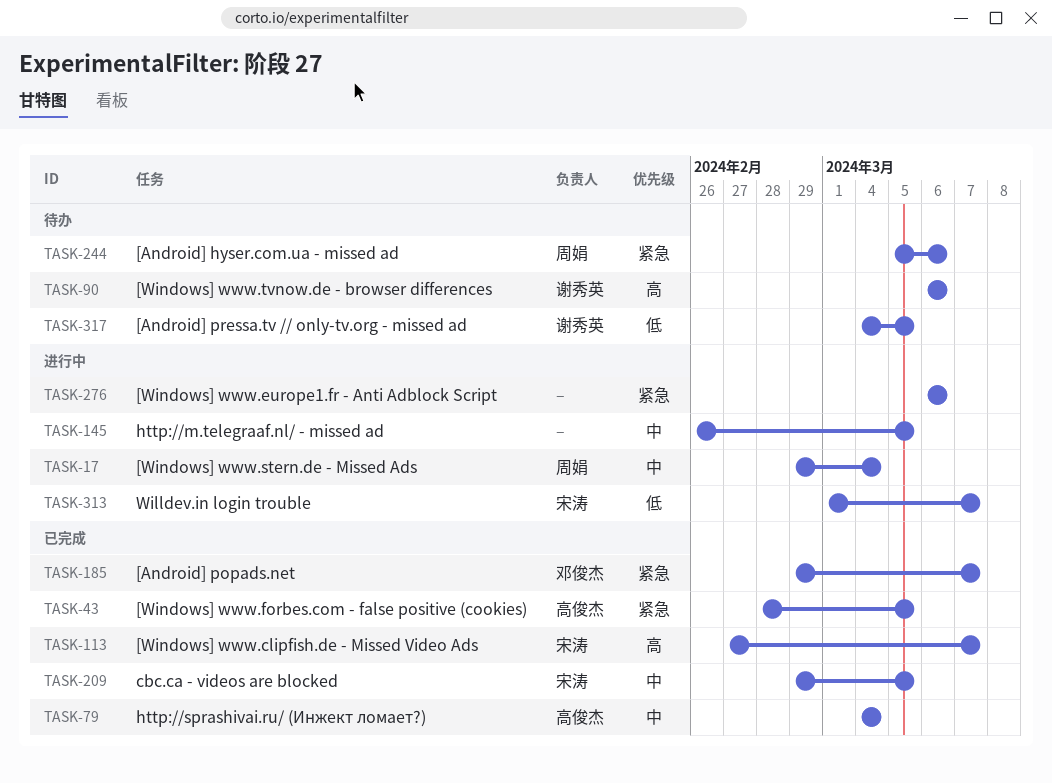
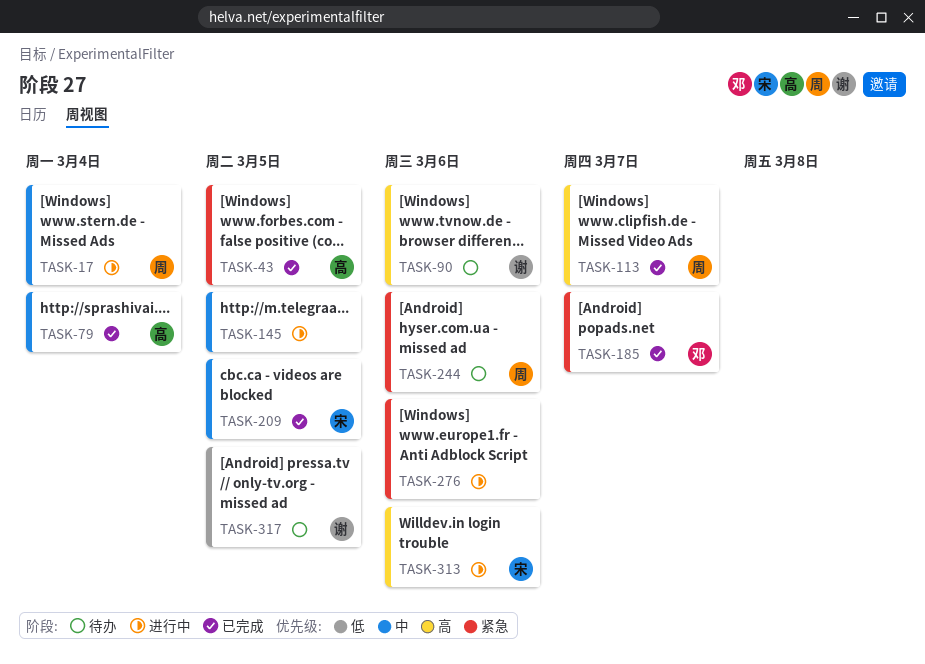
TASK-113, owner: 宋涛 -> 周娟
TASK-313, priority: 低 -> 高
TASK-313, due: Mar 7 -> Mar 6

